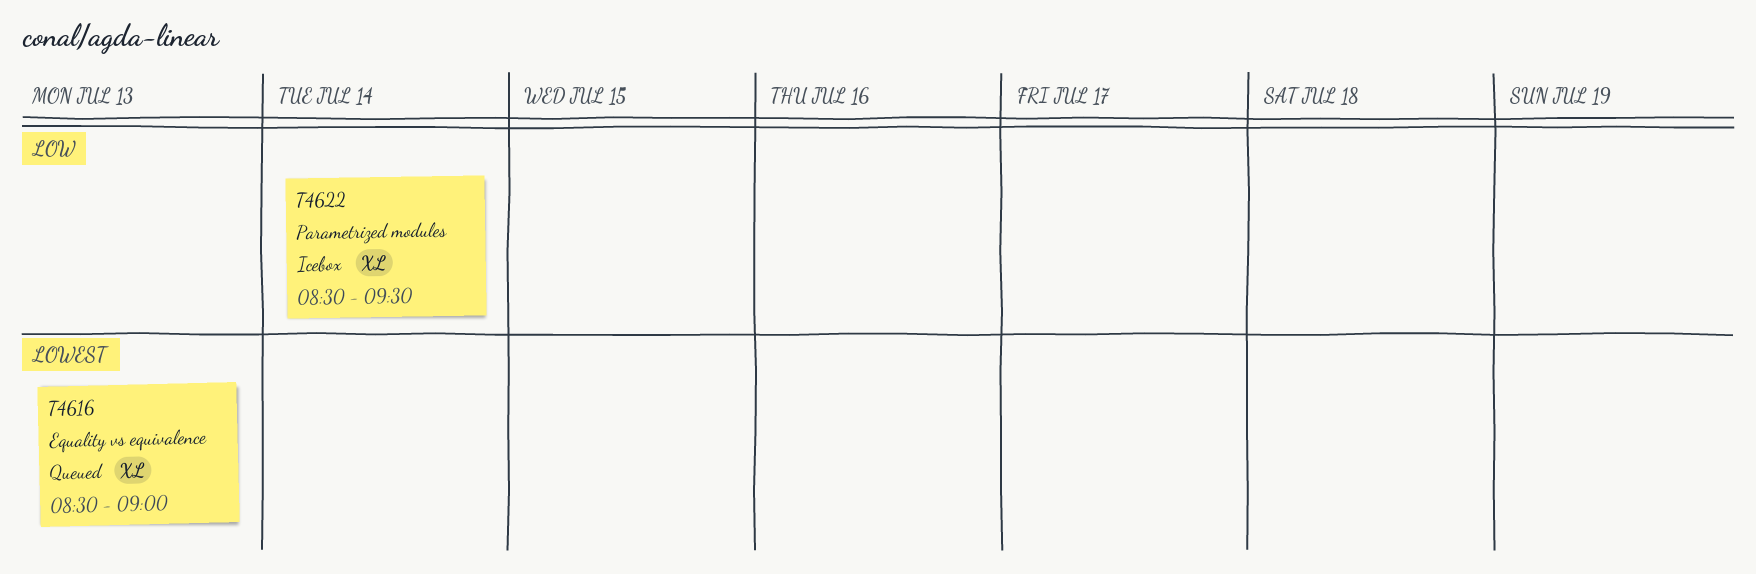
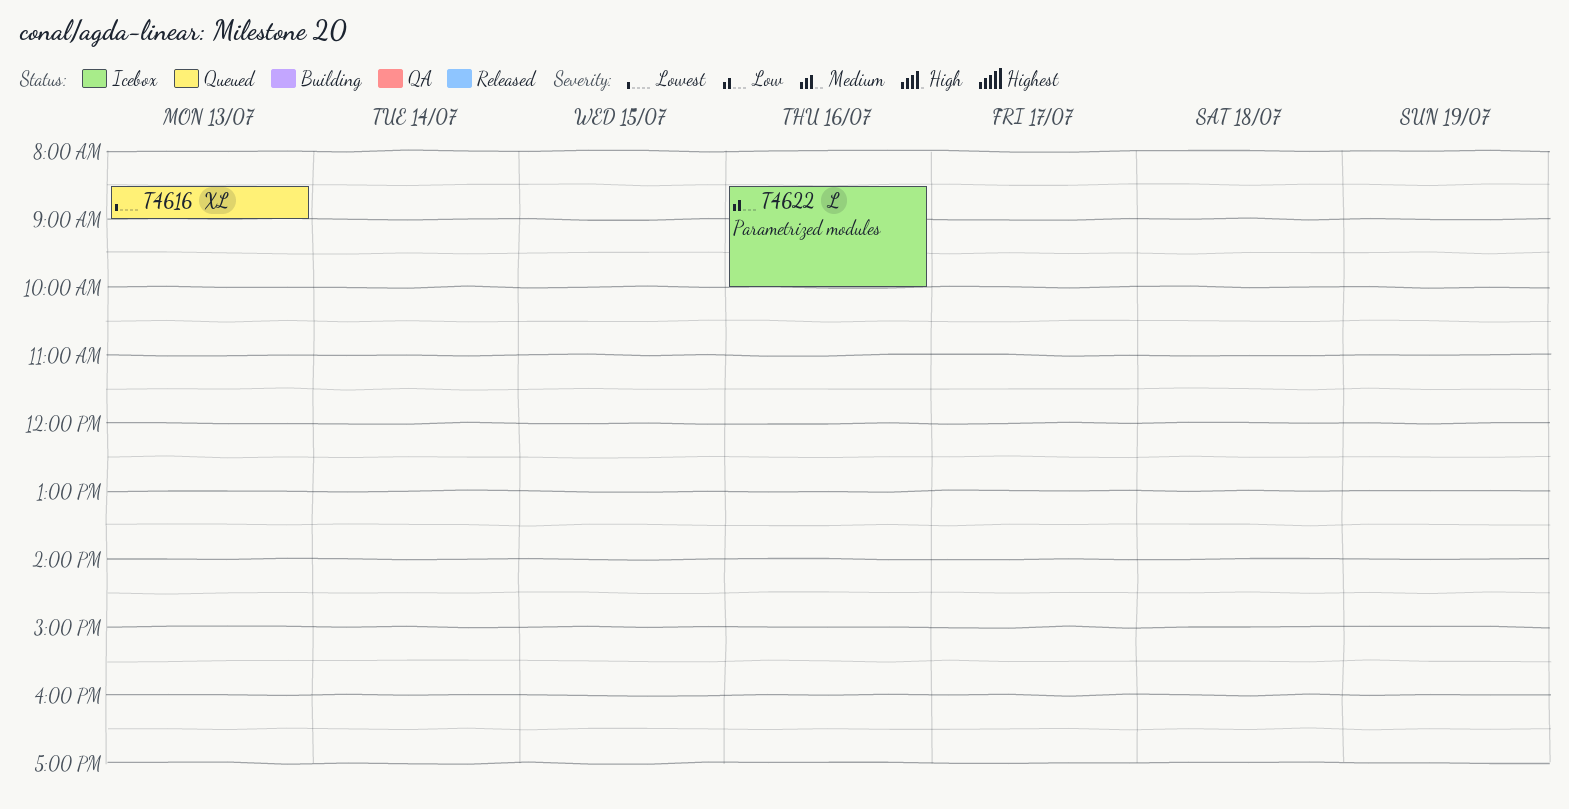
T4622, estimate: XL -> L
T4622, day: Jul 14 -> Jul 16
T4622, ends: 09:30 -> 10:00

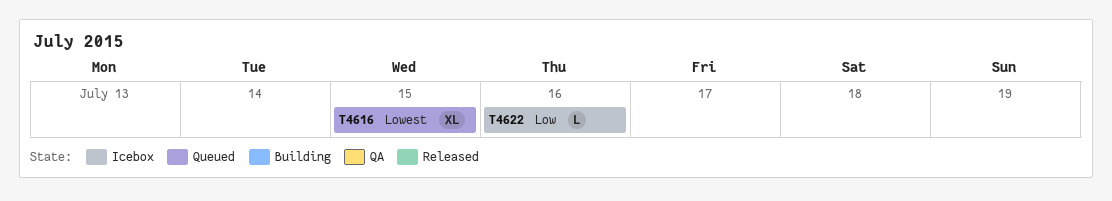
T4616, day: Jul 13 -> Jul 15

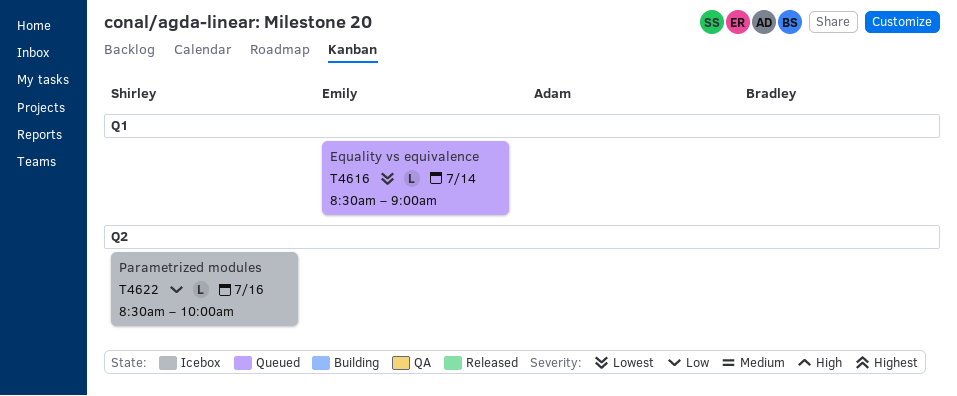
T4616, estimate: XL -> L
T4616, day: Jul 15 -> Jul 14

